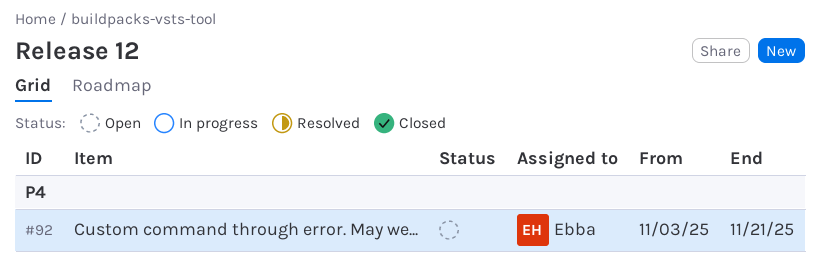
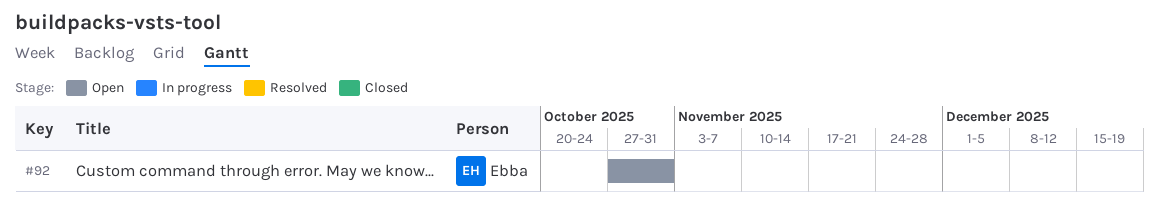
#92, start: Nov 3 -> Oct 27
#92, due: Nov 21 -> Oct 31

